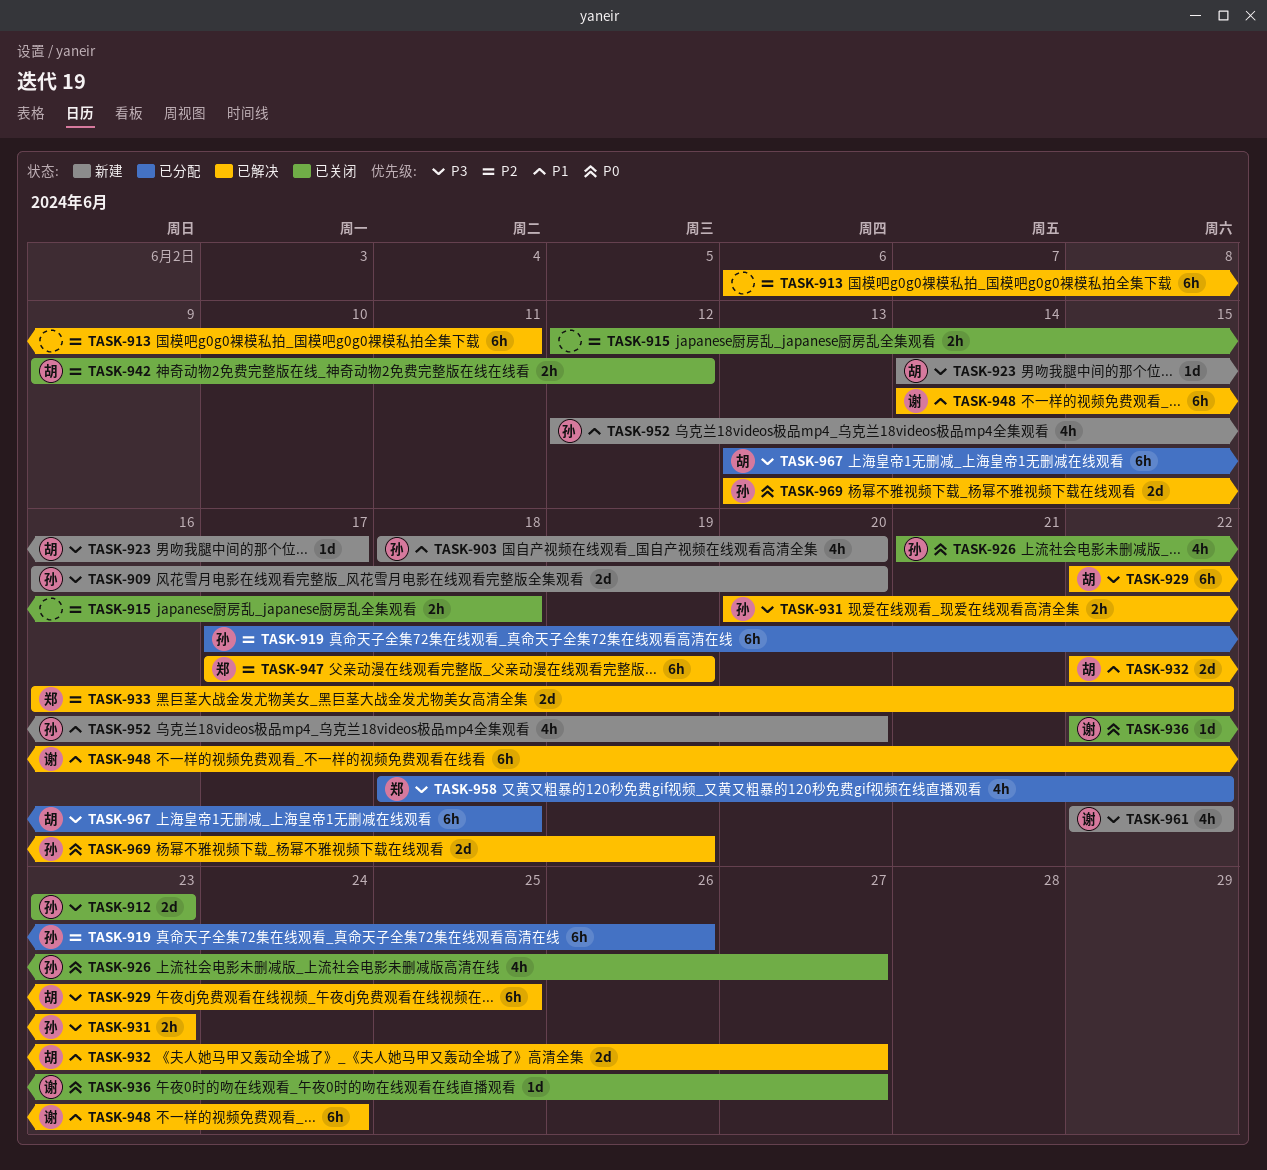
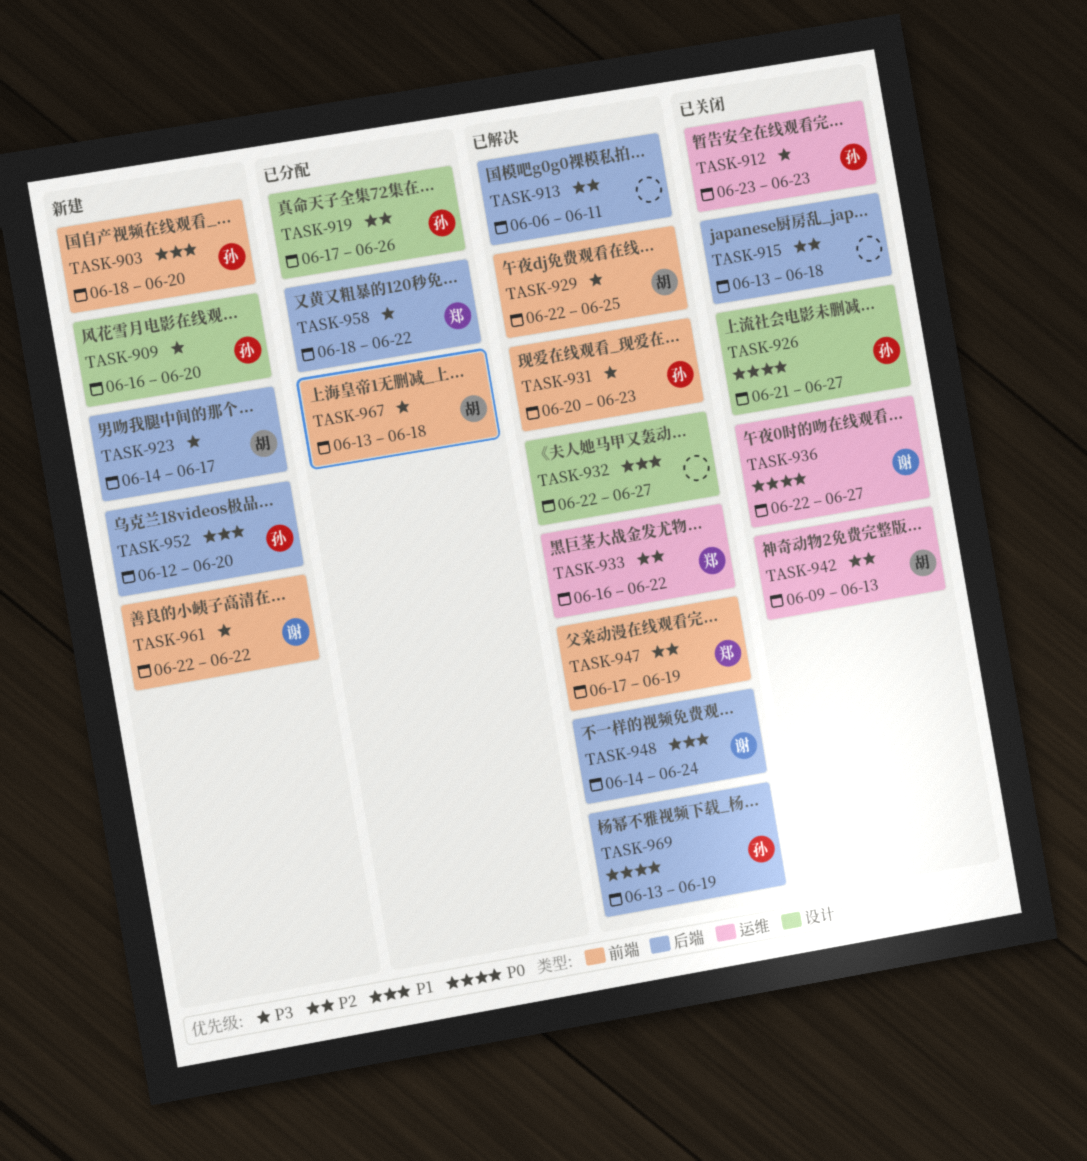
TASK-915, start: Jun 12 -> Jun 13
TASK-932, owner: 胡 -> none
TASK-942, due: Jun 12 -> Jun 13

